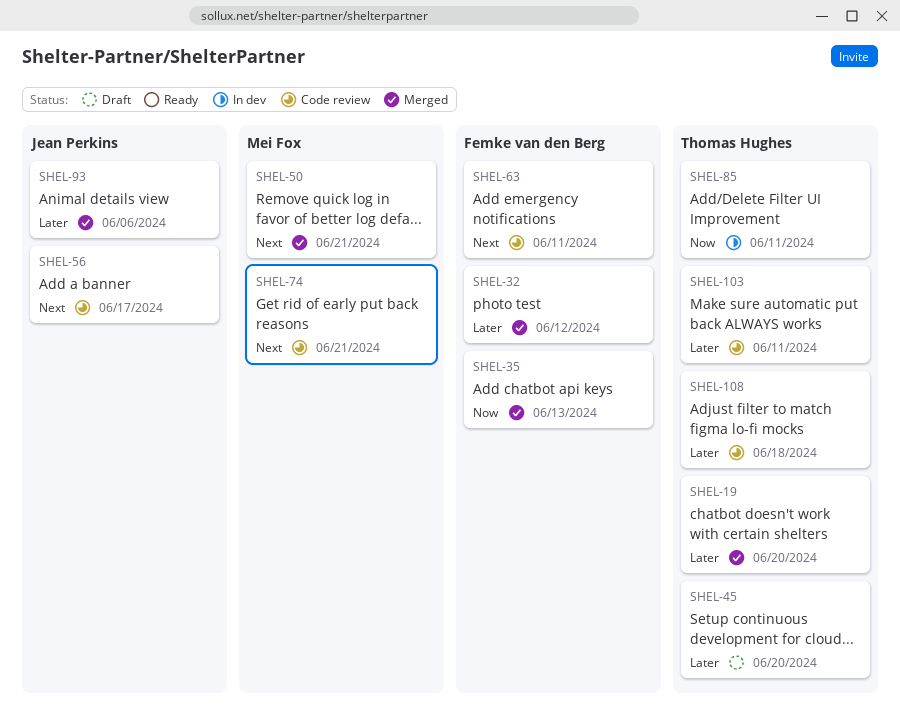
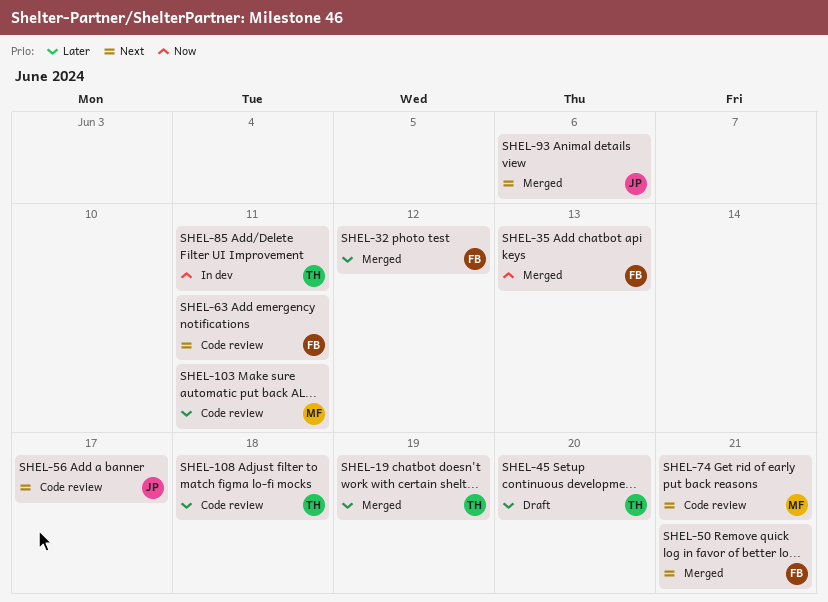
SHEL-19, due: Jun 20 -> Jun 19
SHEL-50, owner: Mei Fox -> Femke van den Berg
SHEL-93, priority: Later -> Next
SHEL-103, owner: Thomas Hughes -> Mei Fox

